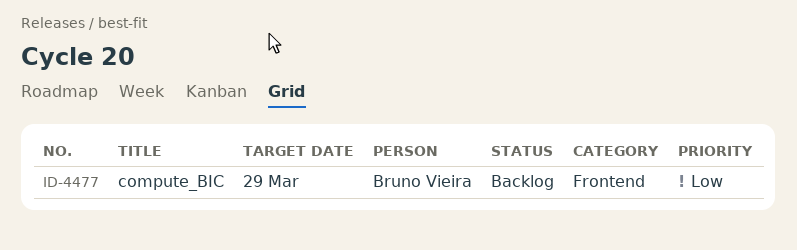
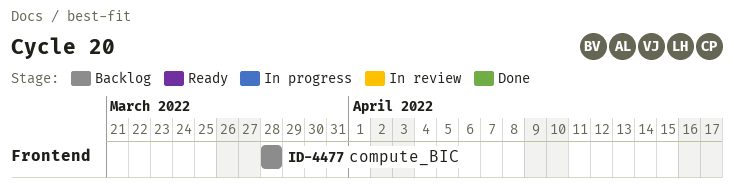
ID-4477, due: Mar 29 -> Mar 28

